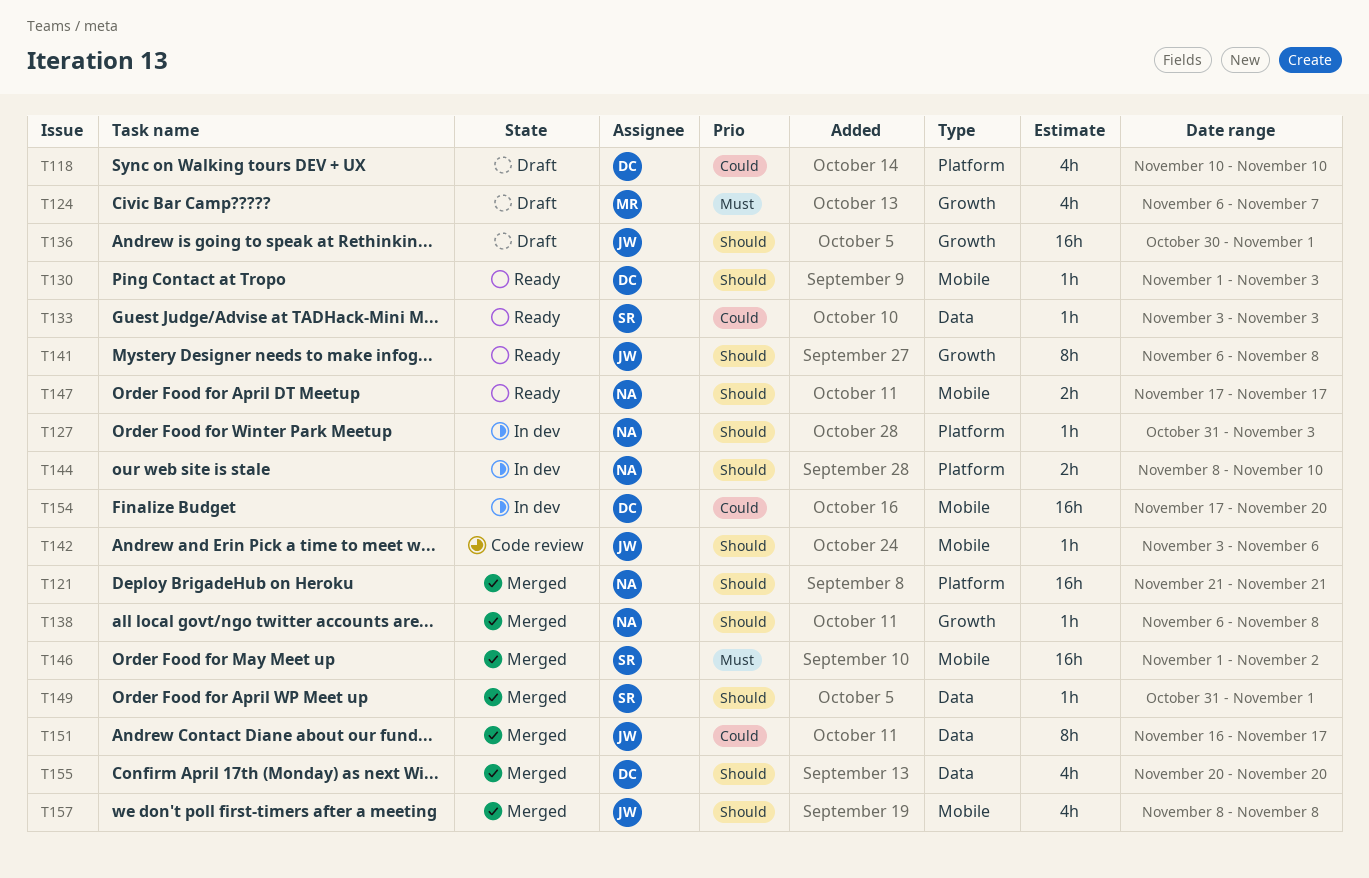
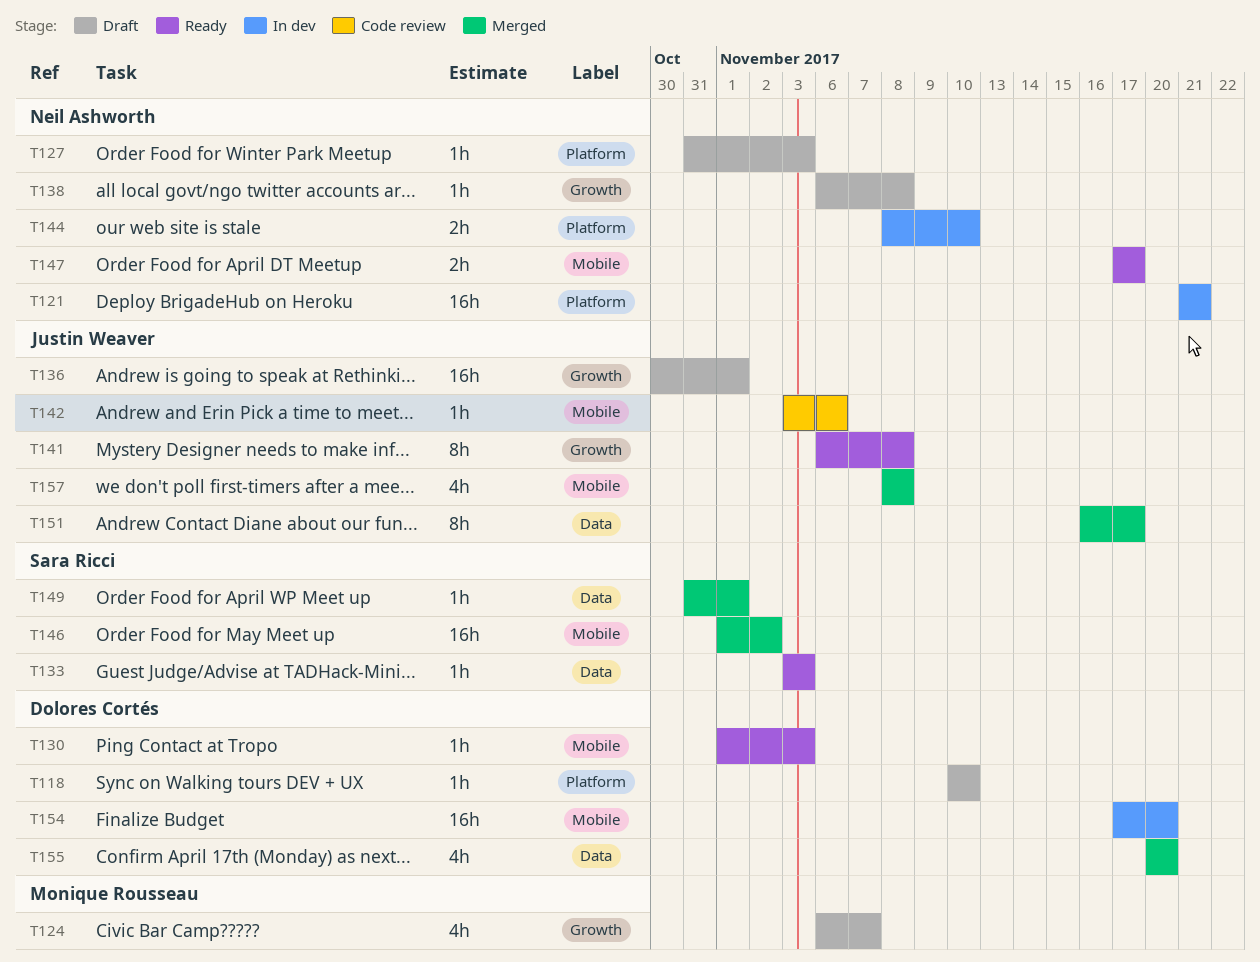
T118, estimate: 4h -> 1h
T121, status: Merged -> In dev
T127, status: In dev -> Draft
T138, status: Merged -> Draft

